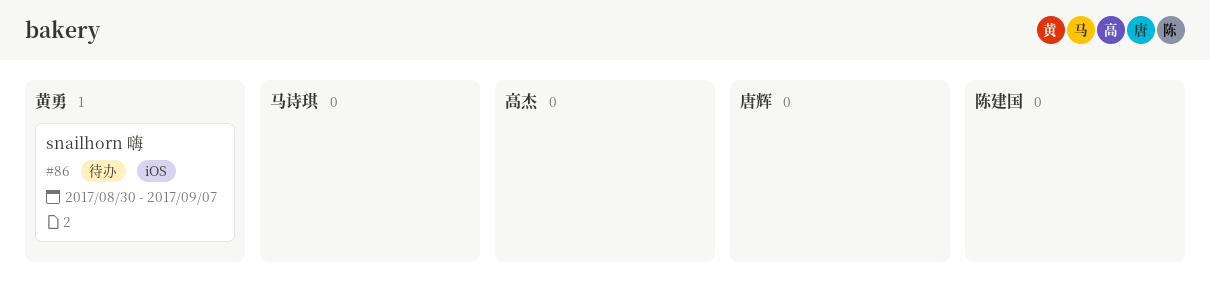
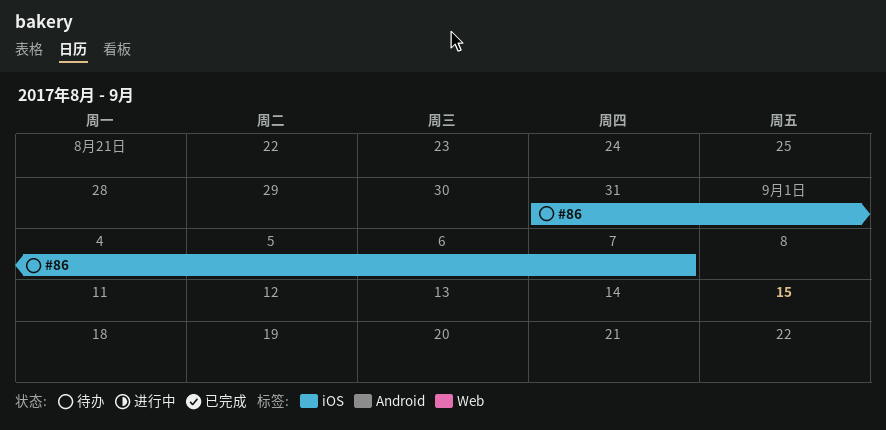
#86, start: Aug 30 -> Aug 31

